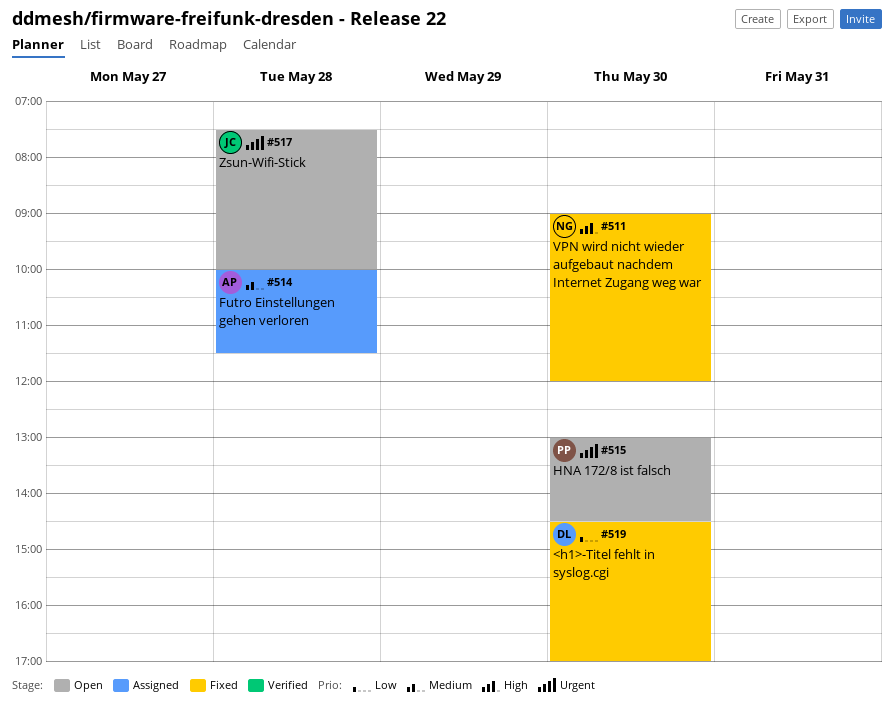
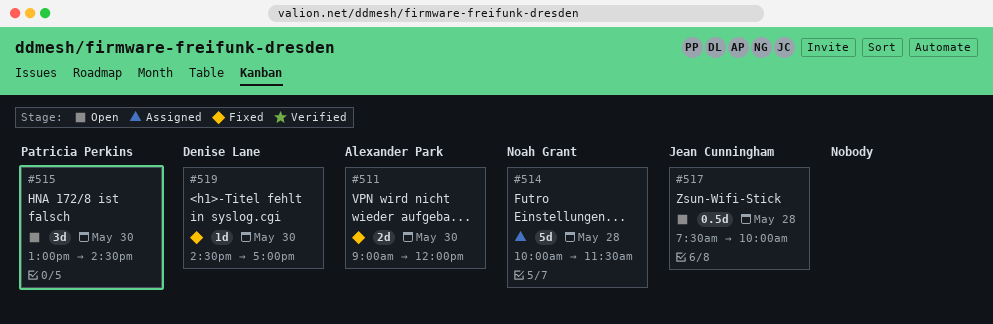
#511, owner: Noah Grant -> Alexander Park
#514, owner: Alexander Park -> Noah Grant

